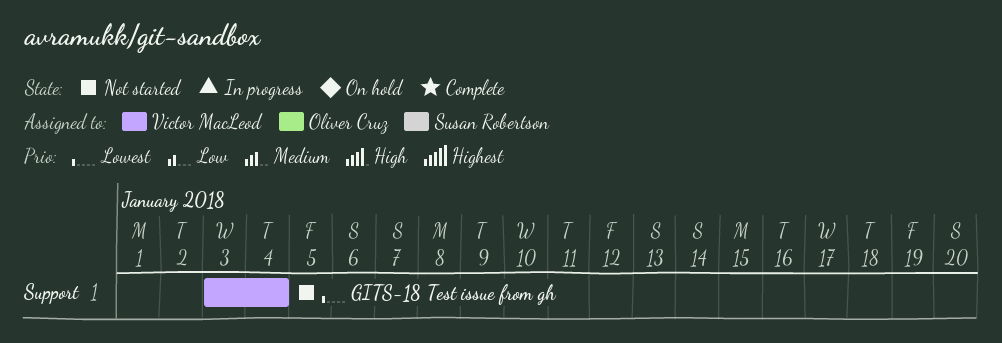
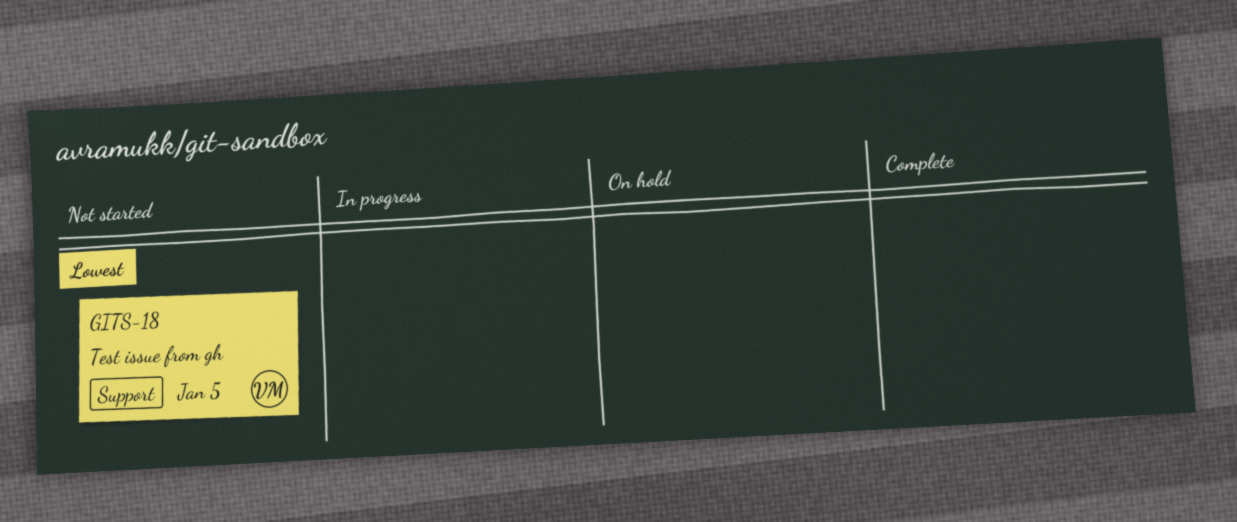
GITS-18, due: Jan 4 -> Jan 5

